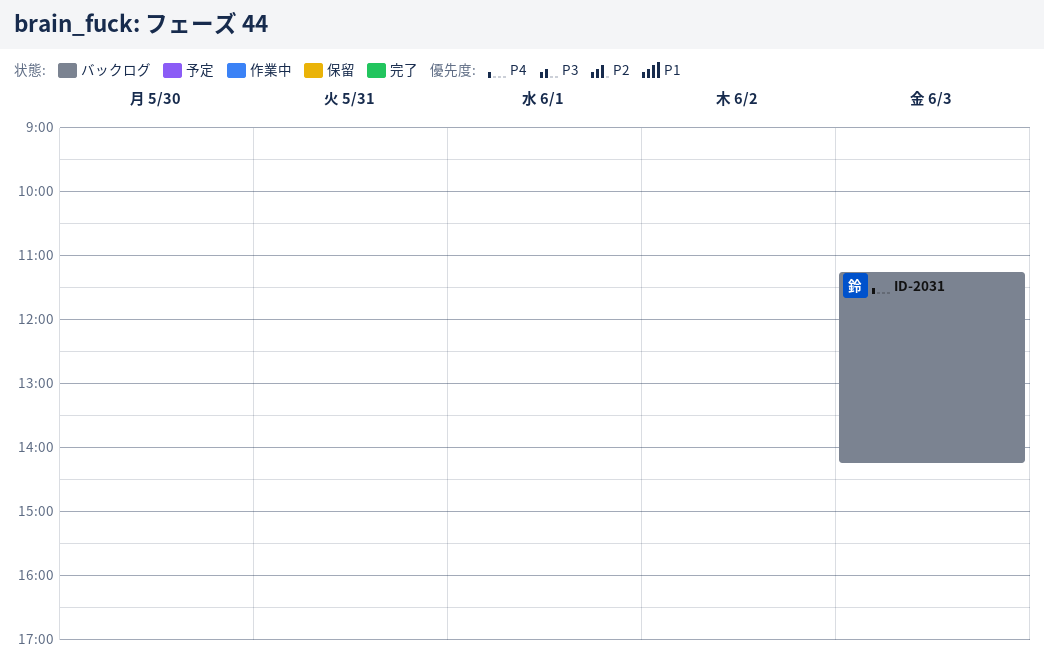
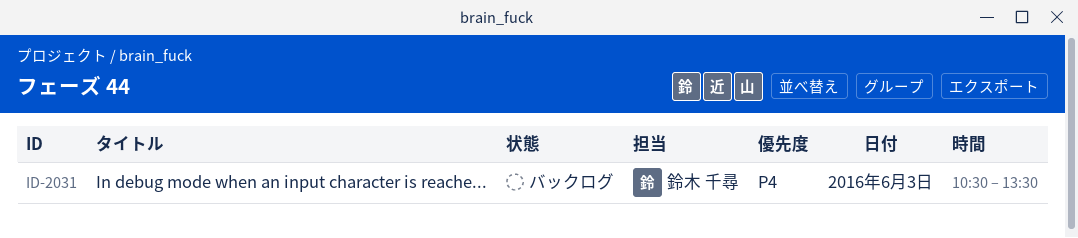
ID-2031, begins: 11:15 -> 10:30
ID-2031, ends: 14:15 -> 13:30

